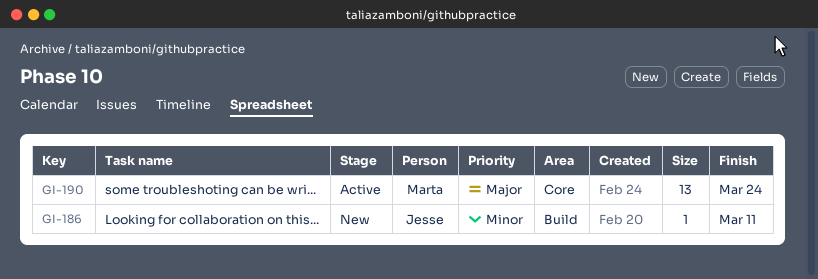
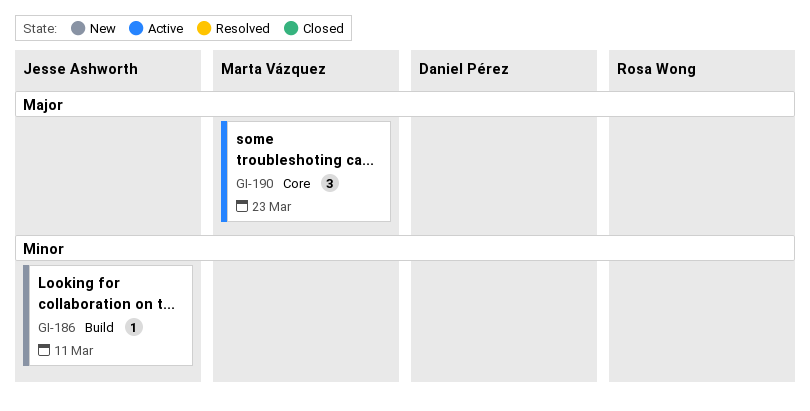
GI-190, estimate: 13 -> 3
GI-190, due: Mar 24 -> Mar 23

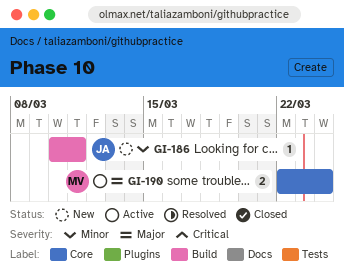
GI-190, estimate: 3 -> 2
GI-190, due: Mar 23 -> Mar 24

